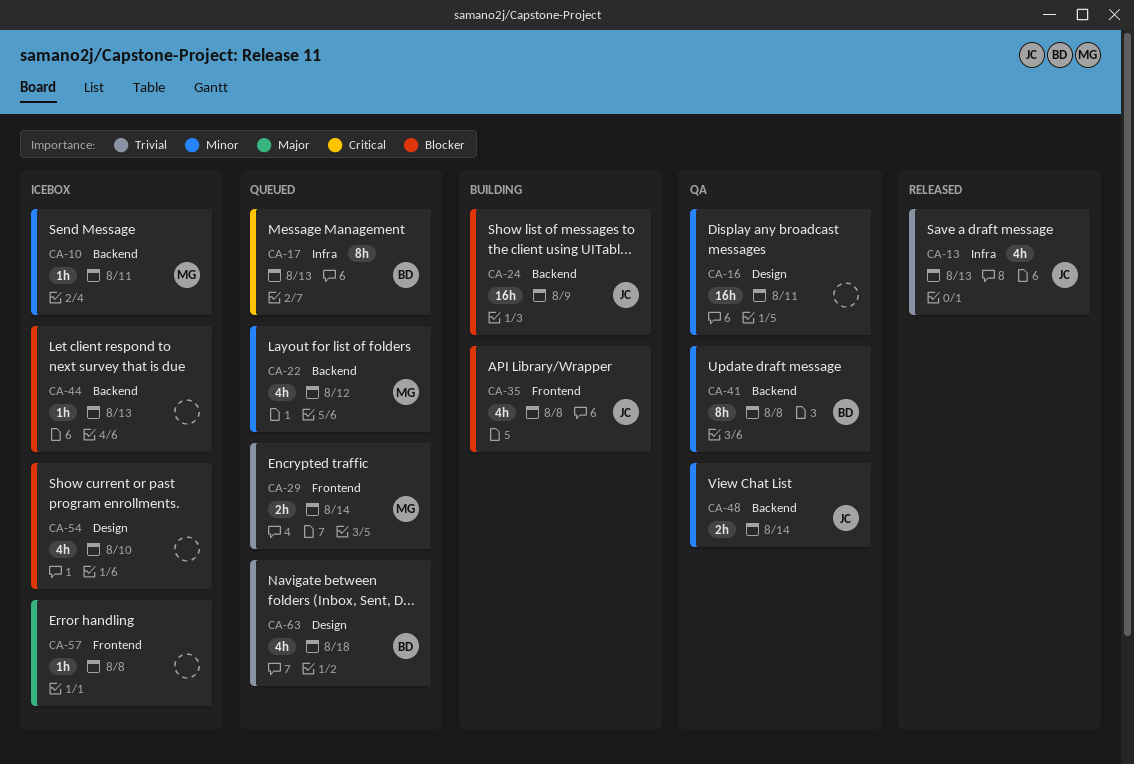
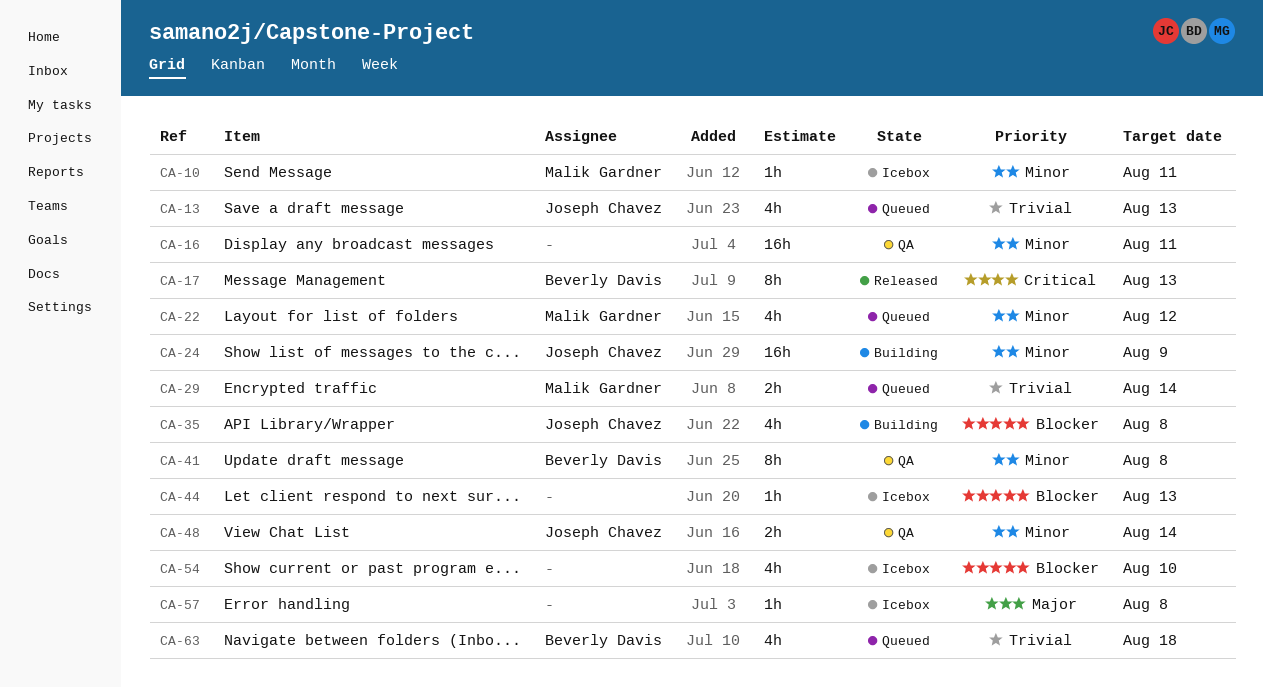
CA-13, status: Released -> Queued
CA-17, status: Queued -> Released
CA-24, priority: Blocker -> Minor

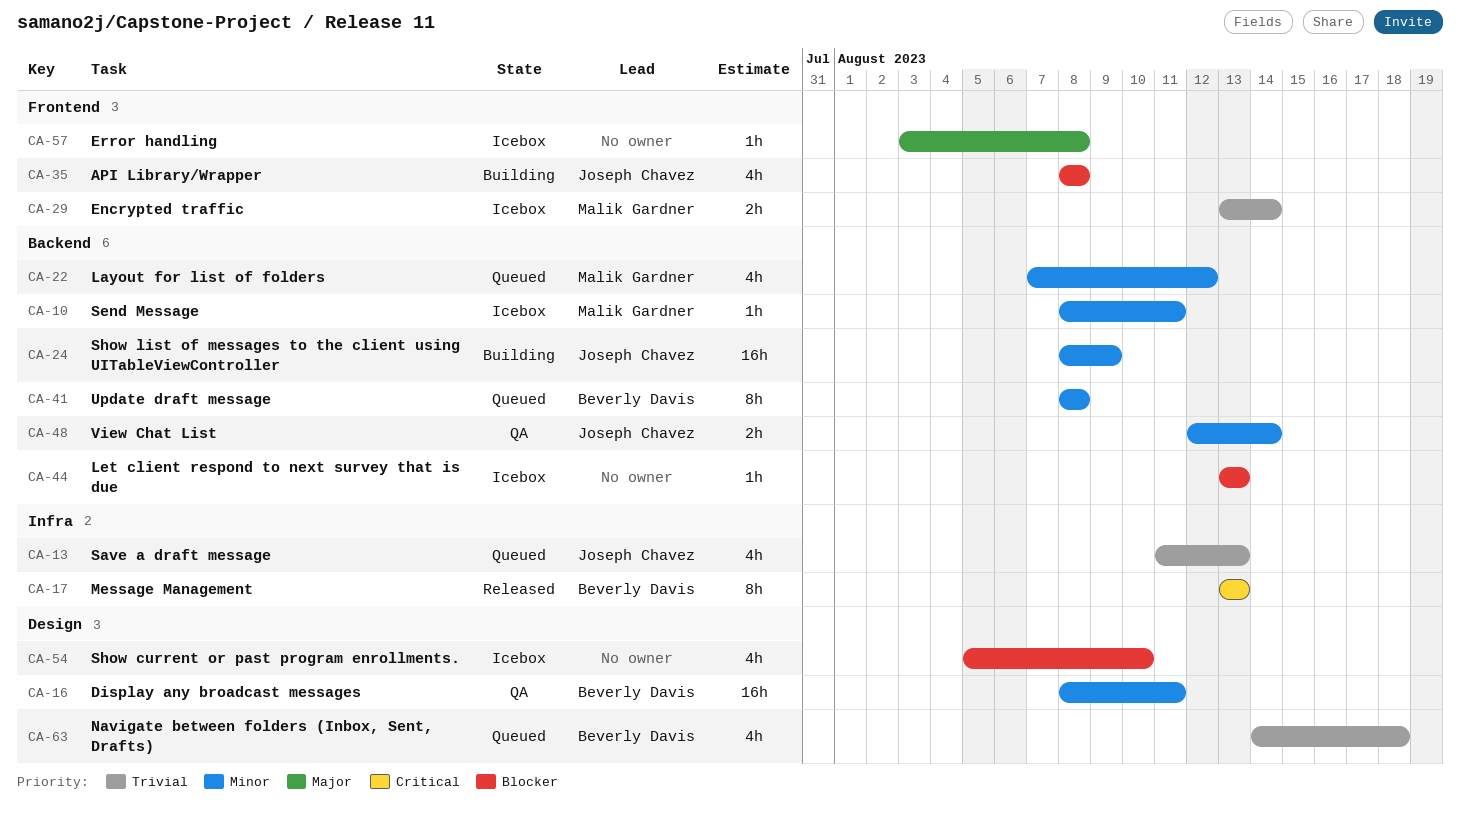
CA-16, owner: none -> Beverly Davis
CA-29, status: Queued -> Icebox
CA-41, status: QA -> Queued

